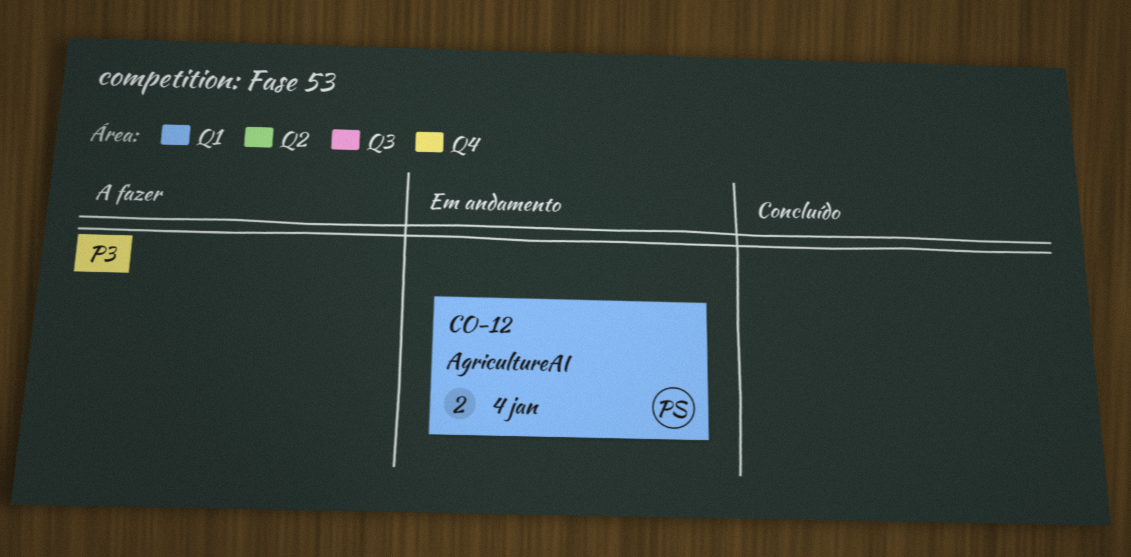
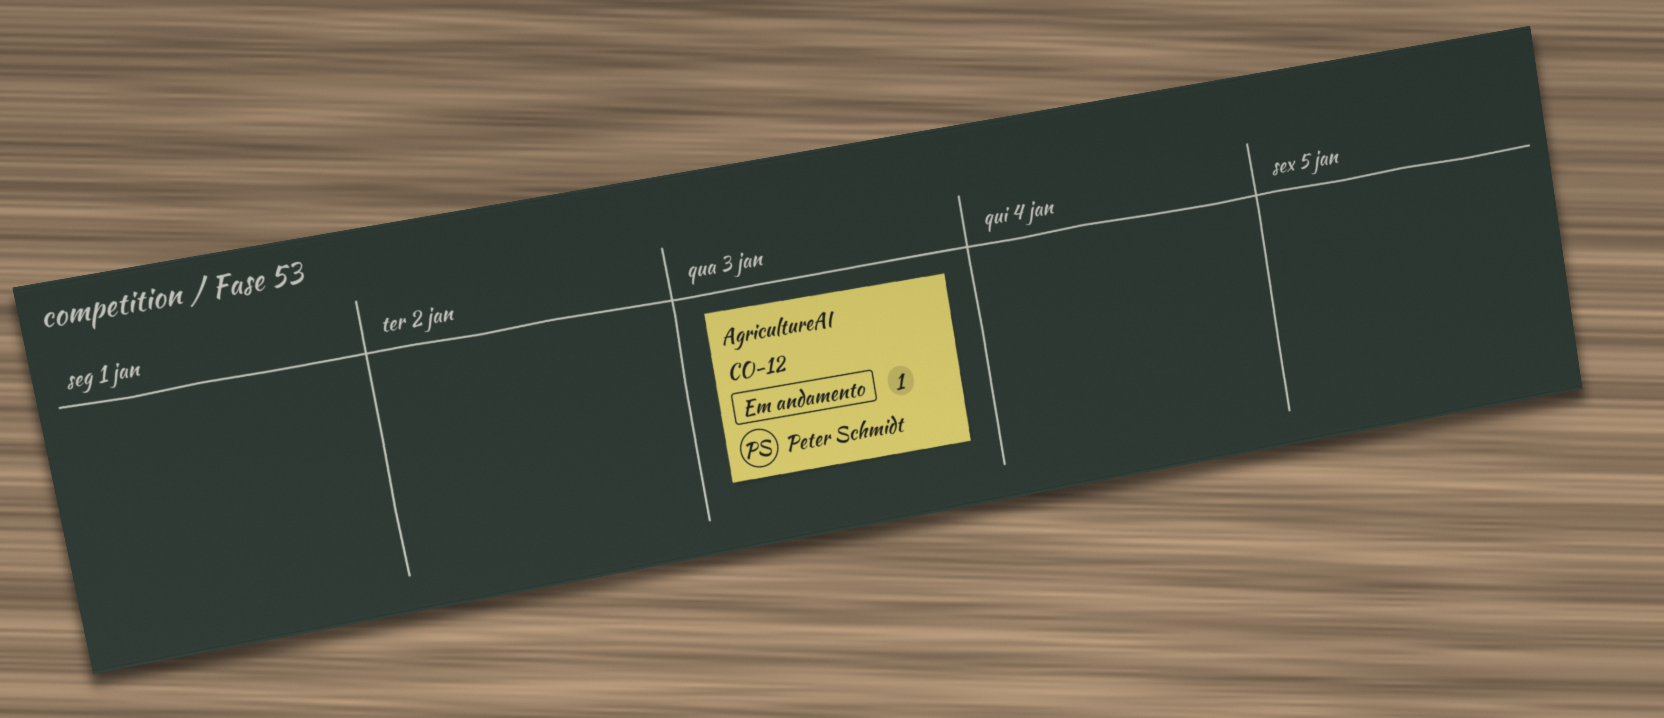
CO-12, estimate: 2 -> 1
CO-12, due: Jan 4 -> Jan 3

